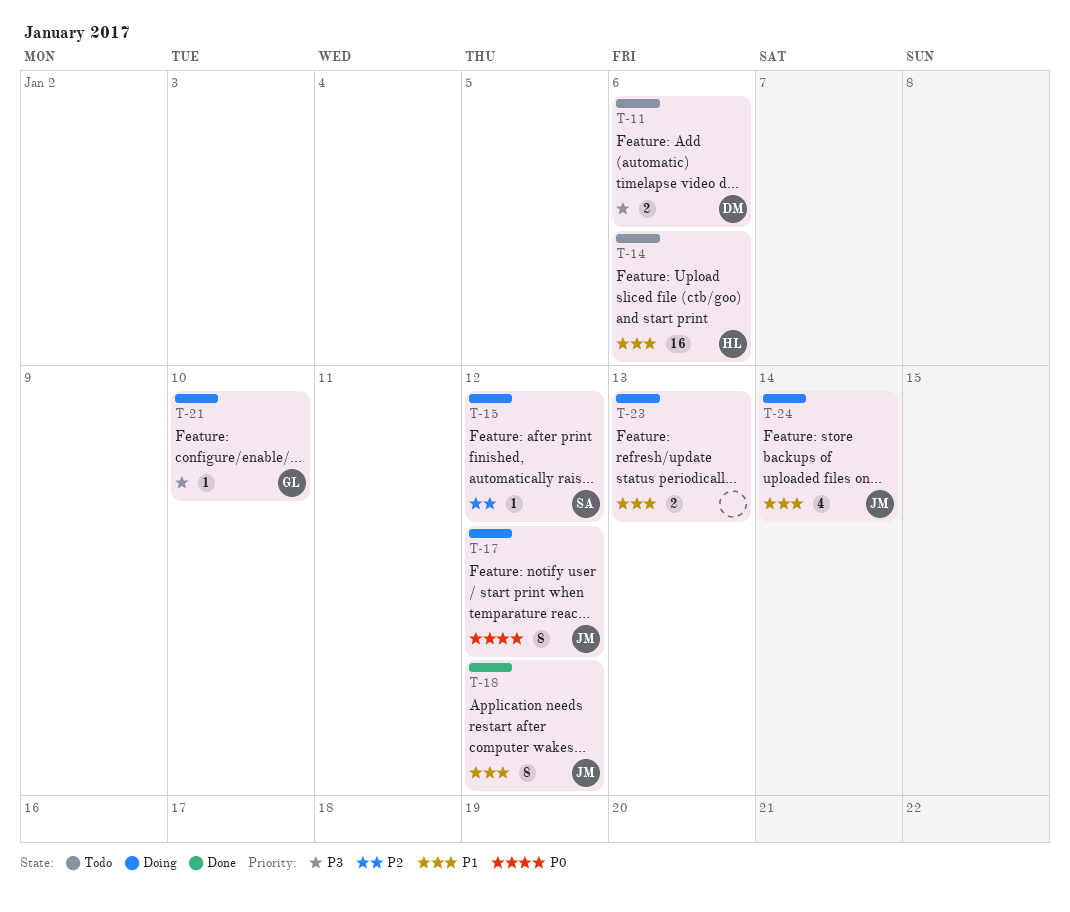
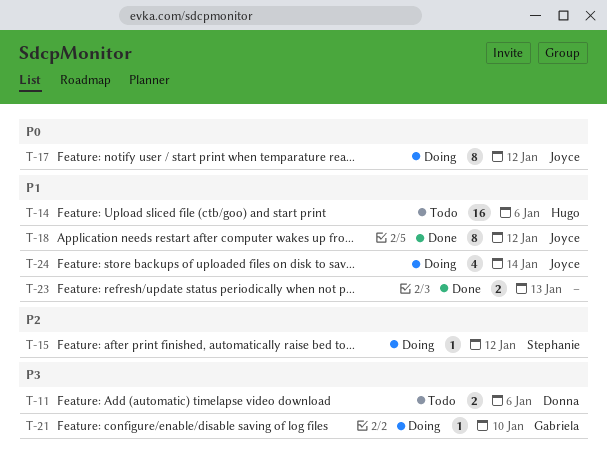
T-23, status: Doing -> Done

